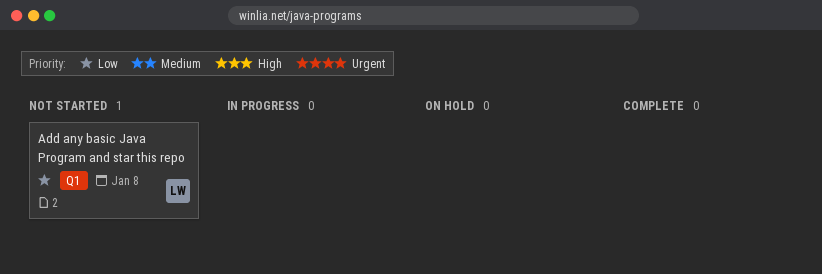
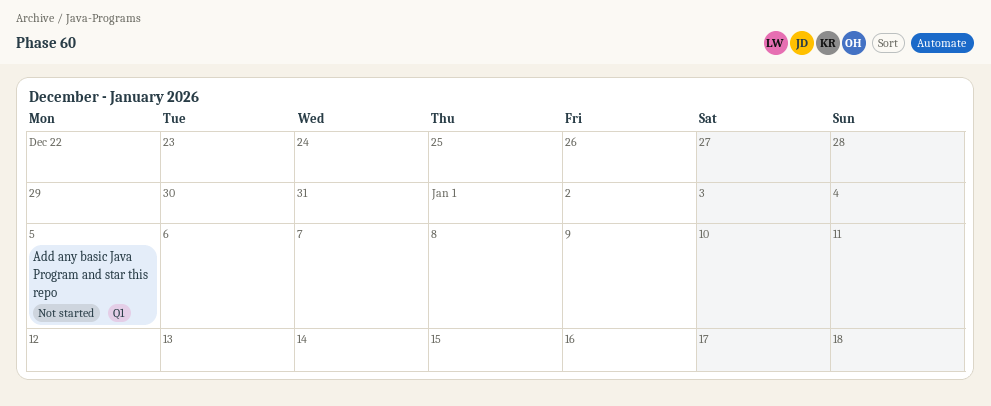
Add any basic Java Program and star this repo, due: Jan 8 -> Jan 5

